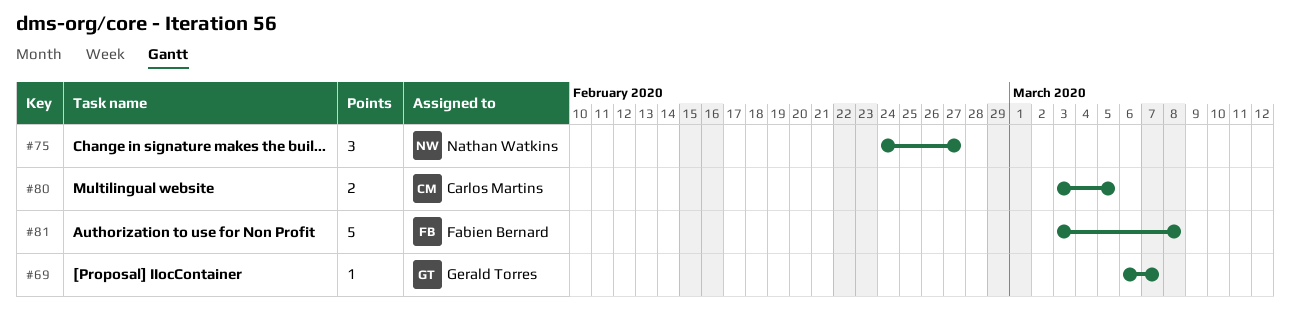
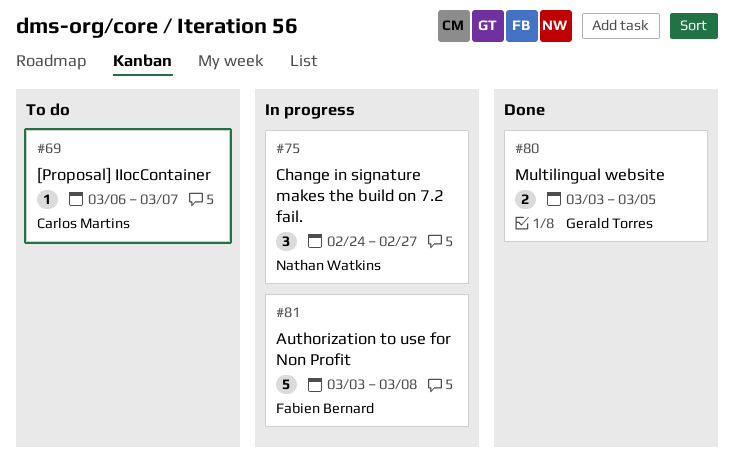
#69, owner: Gerald Torres -> Carlos Martins
#80, owner: Carlos Martins -> Gerald Torres

